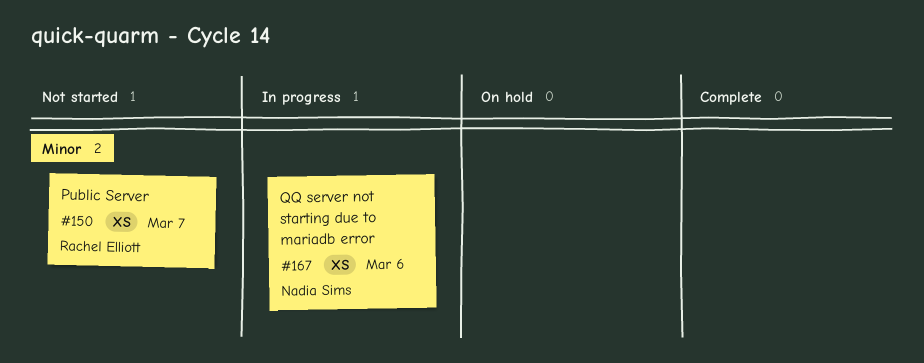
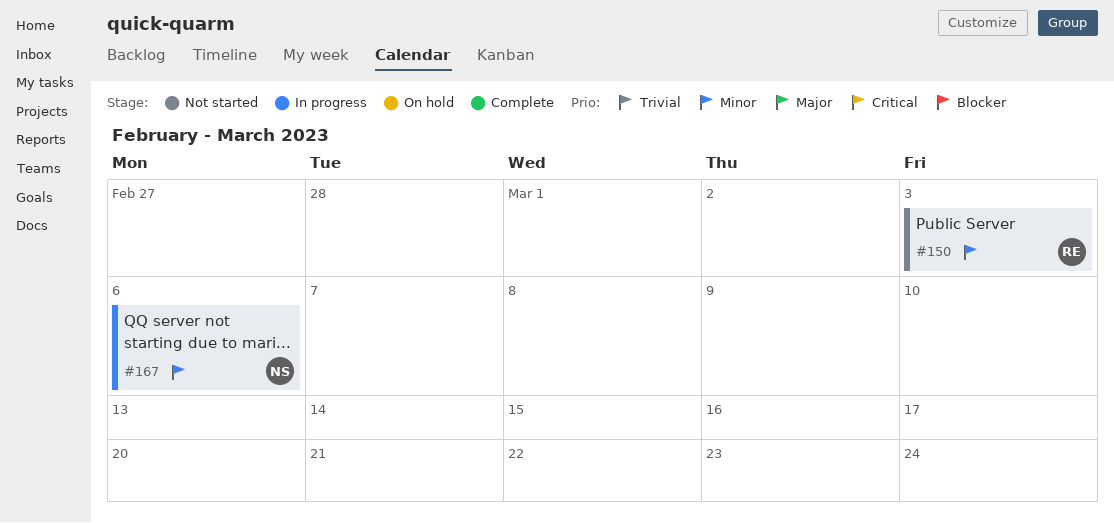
#150, due: Mar 7 -> Mar 3

